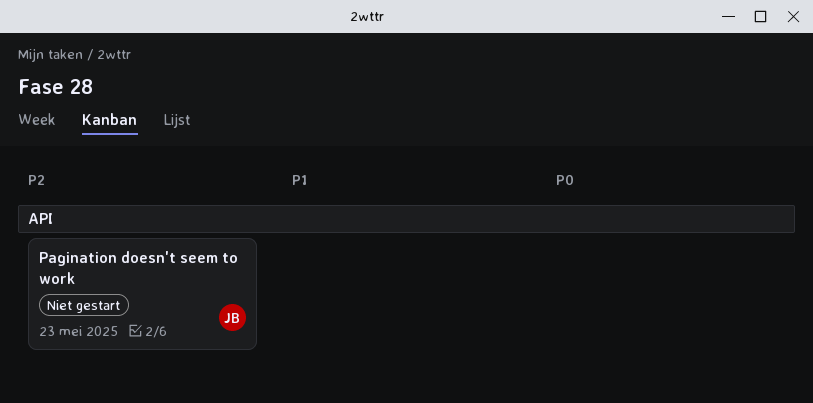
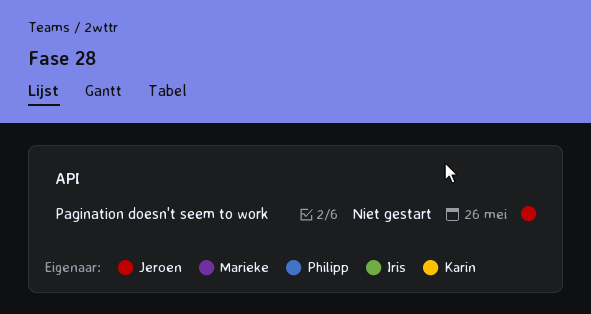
Pagination doesn't seem to work, due: May 23 -> May 26

